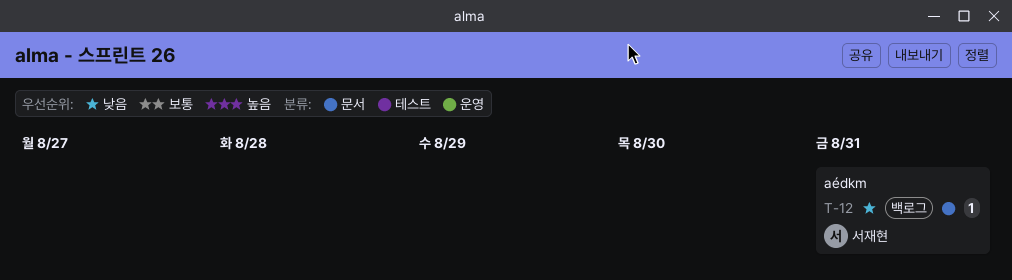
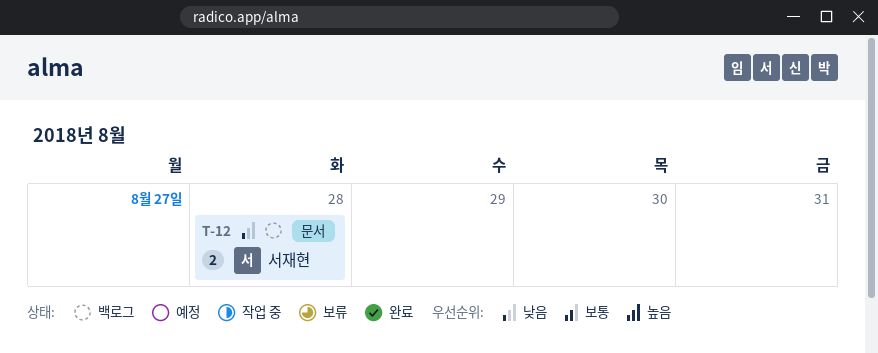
T-12, estimate: 1 -> 2
T-12, due: Aug 31 -> Aug 28

